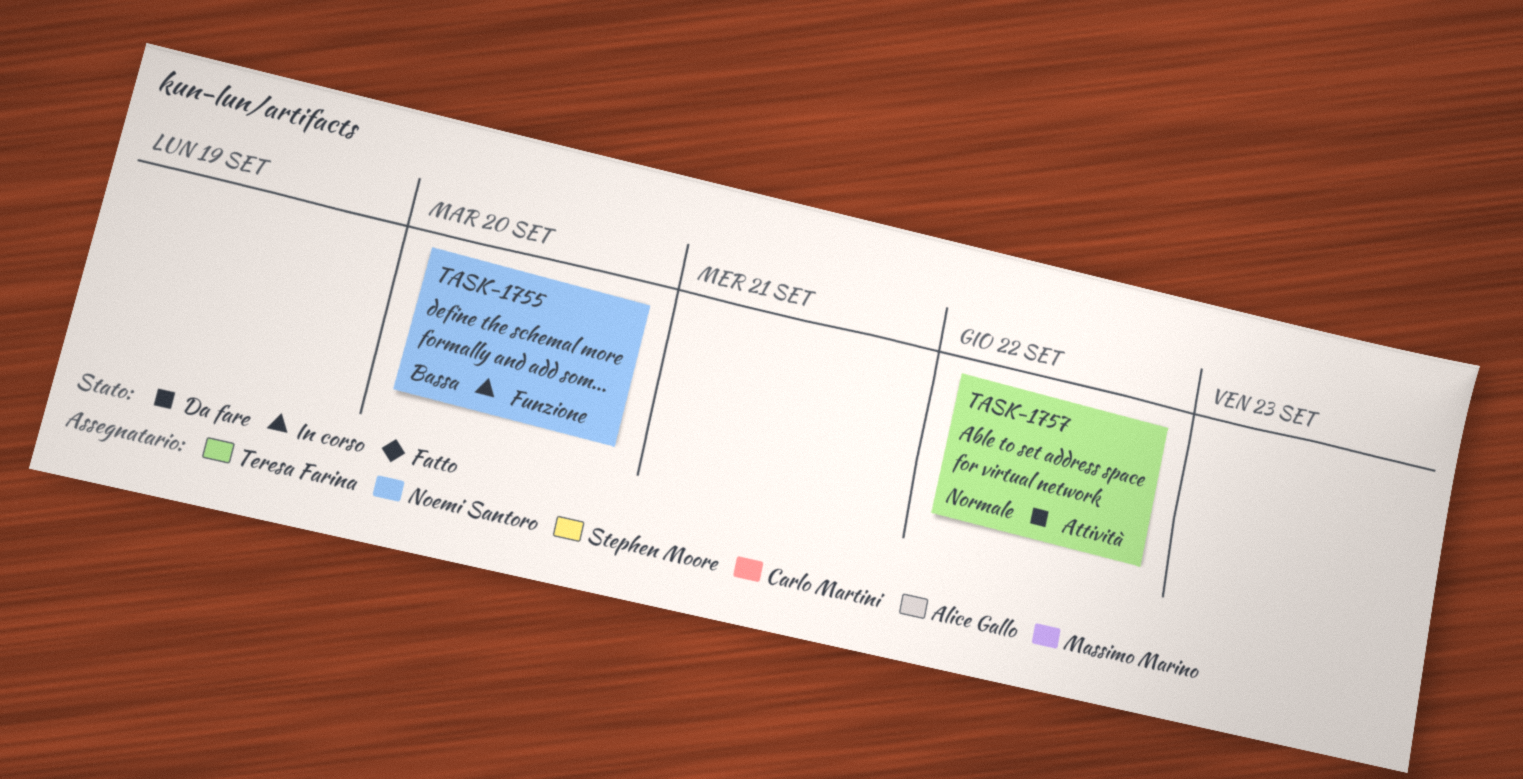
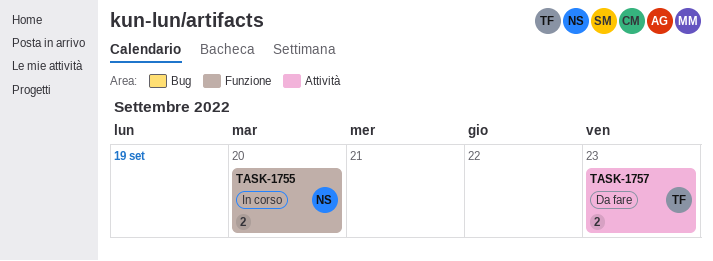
TASK-1757, due: Sep 22 -> Sep 23

